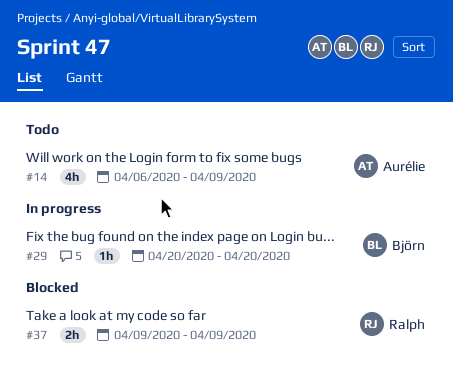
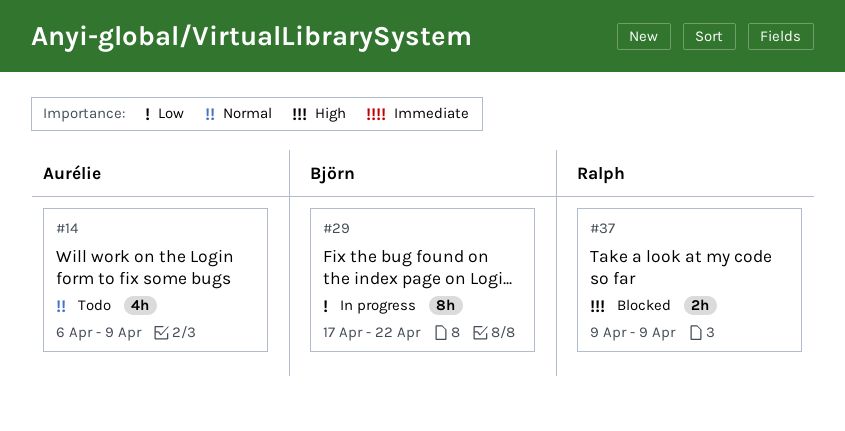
#29, estimate: 1h -> 8h
#29, start: Apr 20 -> Apr 17
#29, due: Apr 20 -> Apr 22

